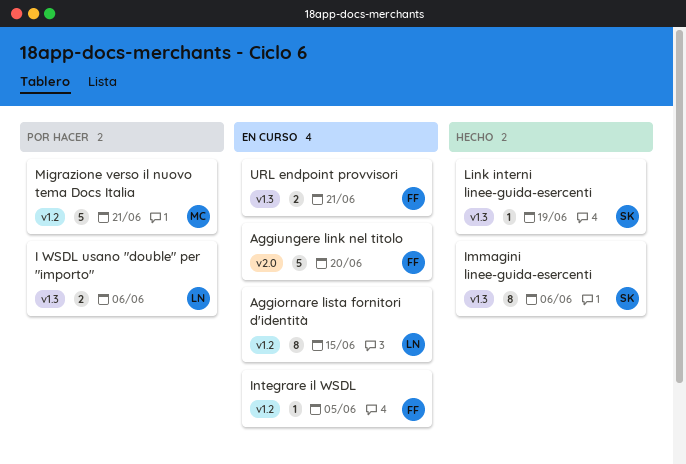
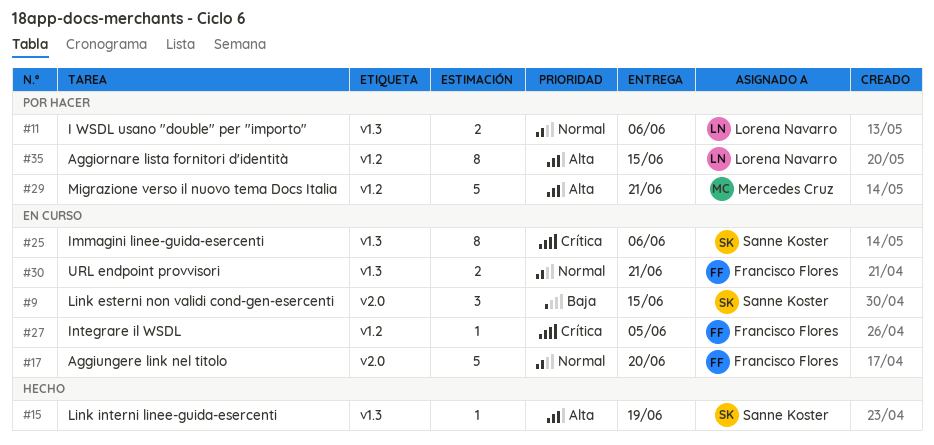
Aggiornare lista fornitori d'identità, status: En curso -> Por hacer
Immagini linee-guida-esercenti, status: Hecho -> En curso
Link esterni non validi cond-gen-esercenti: none -> present

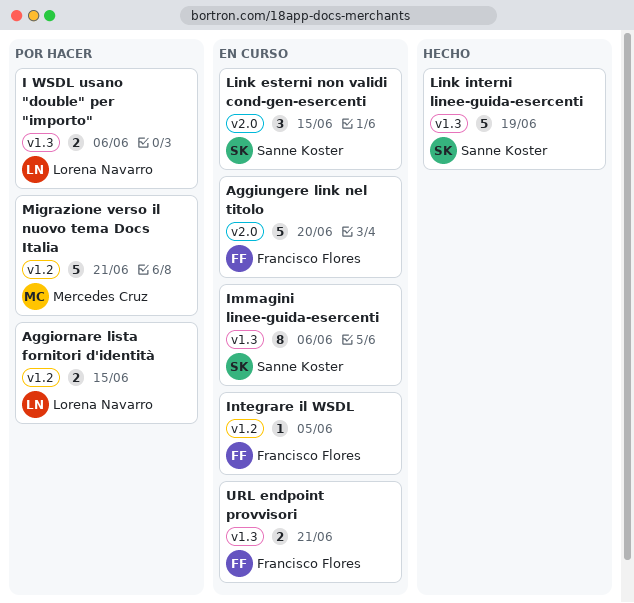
Aggiornare lista fornitori d'identità, estimate: 8 -> 2
Link interni linee-guida-esercenti, estimate: 1 -> 5

